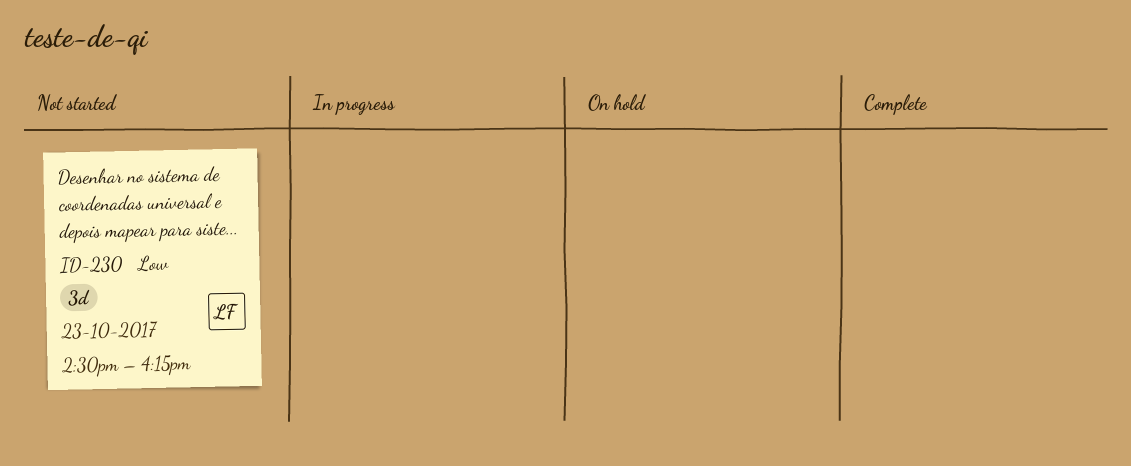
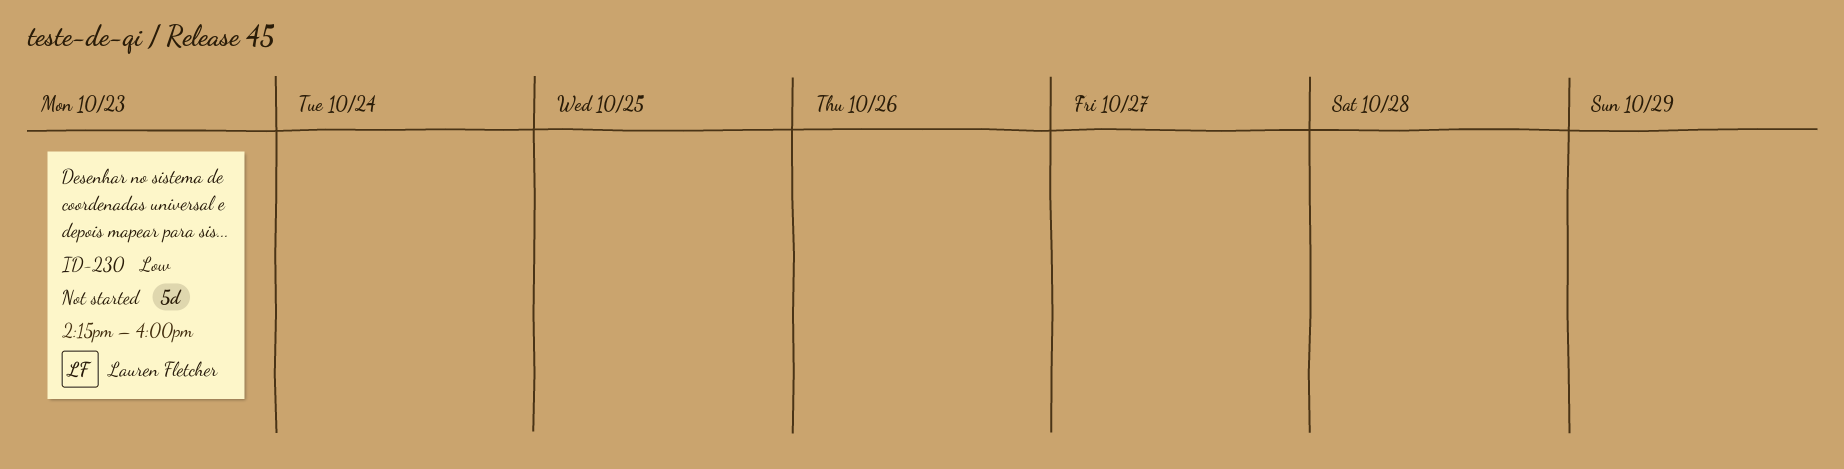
ID-230, estimate: 3d -> 5d
ID-230, begins: 14:30 -> 14:15
ID-230, ends: 16:15 -> 16:00

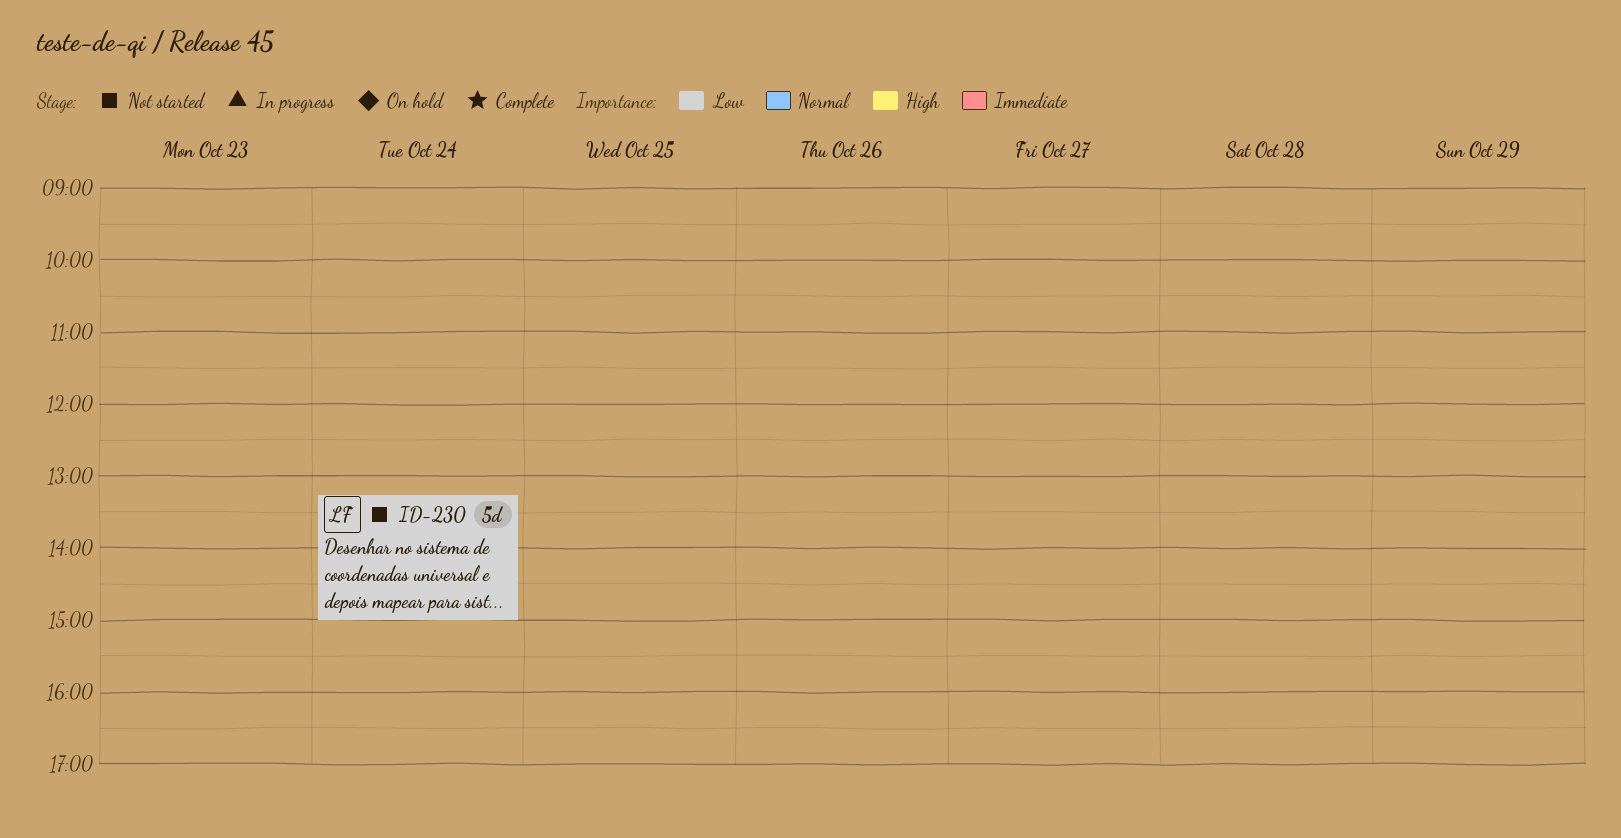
ID-230, day: Oct 23 -> Oct 24
ID-230, begins: 14:15 -> 13:15
ID-230, ends: 16:00 -> 15:00

